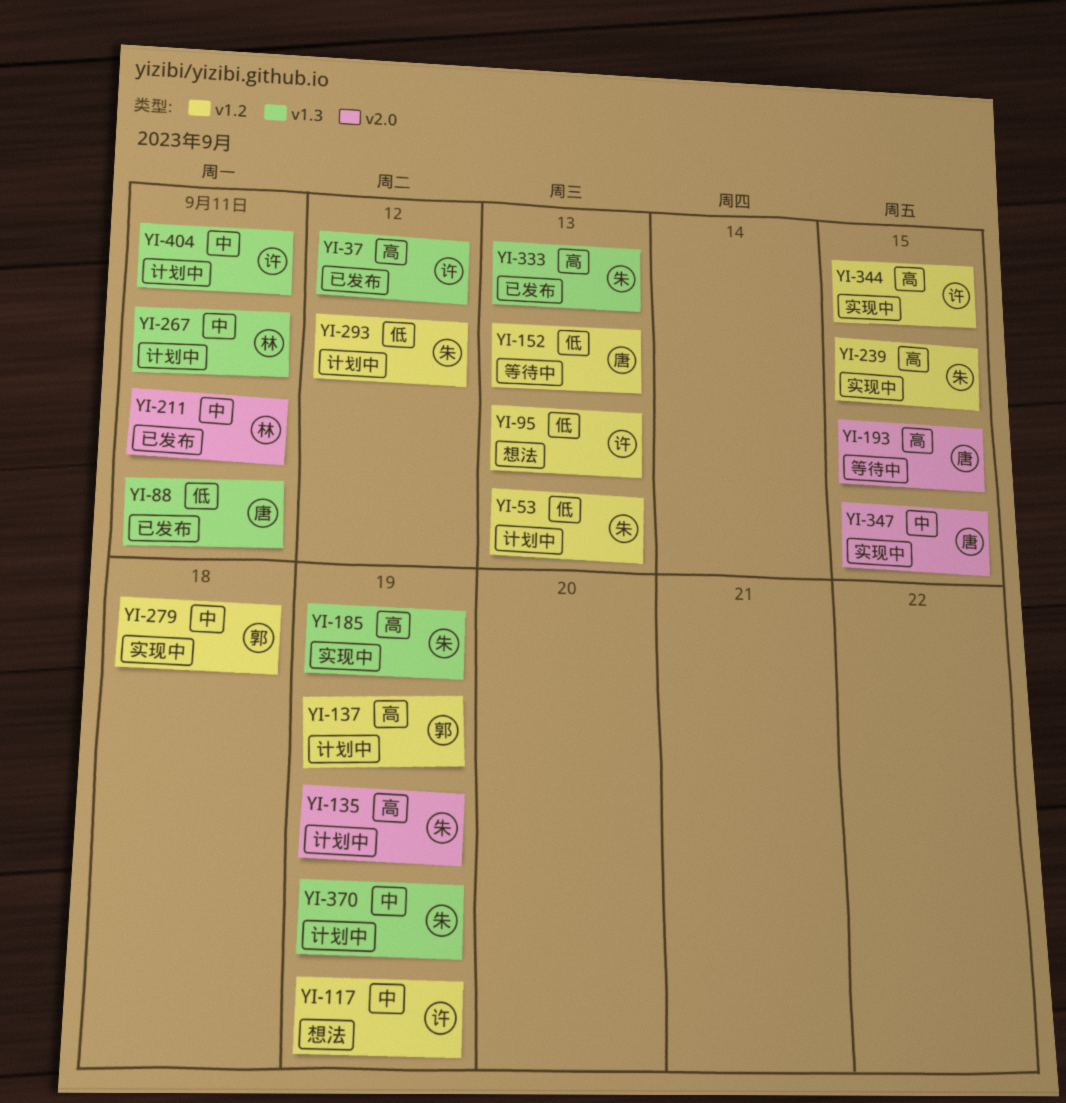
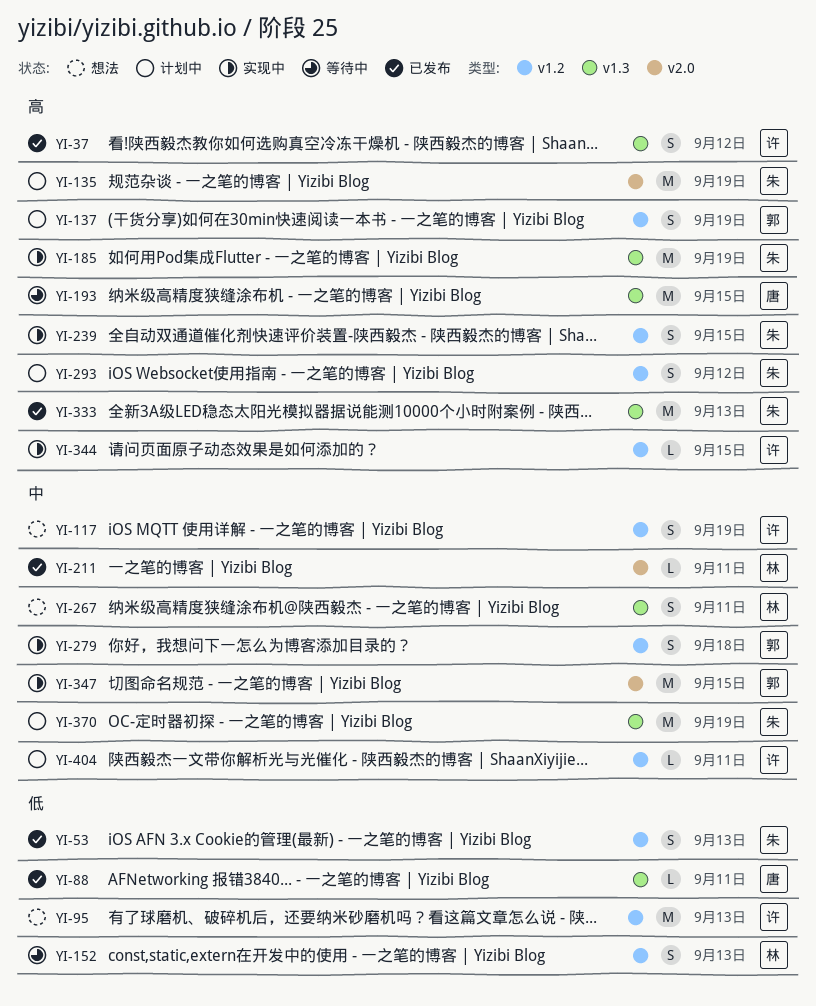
YI-53, status: 计划中 -> 已发布
YI-152, owner: 唐 -> 林
YI-193, label: v2.0 -> v1.3
YI-267, status: 计划中 -> 想法
YI-293, priority: 低 -> 高
YI-347, owner: 唐 -> 郭
YI-404, label: v1.3 -> v1.2

